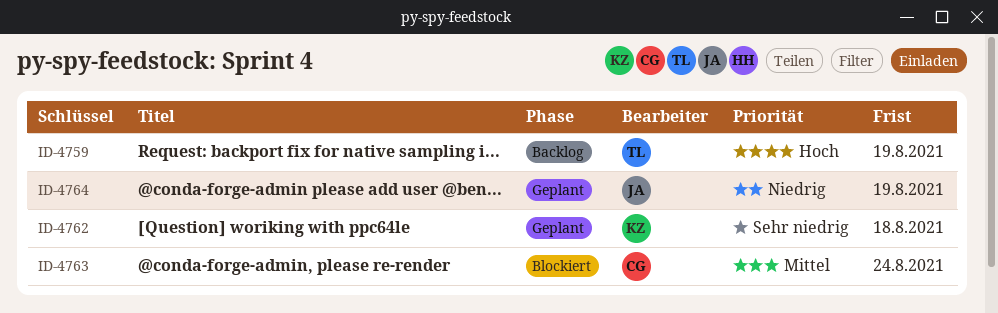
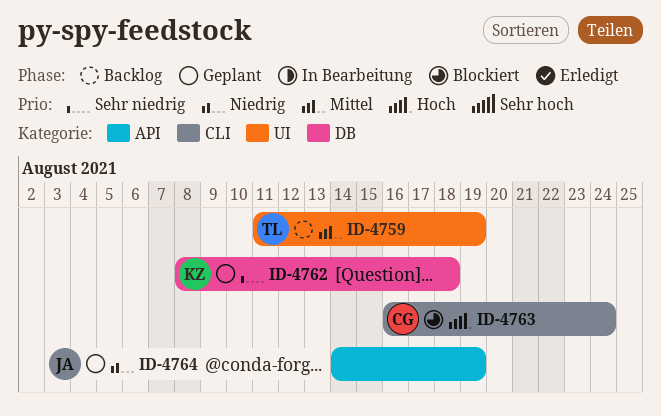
ID-4759, priority: Hoch -> Mittel
ID-4763, priority: Mittel -> Hoch

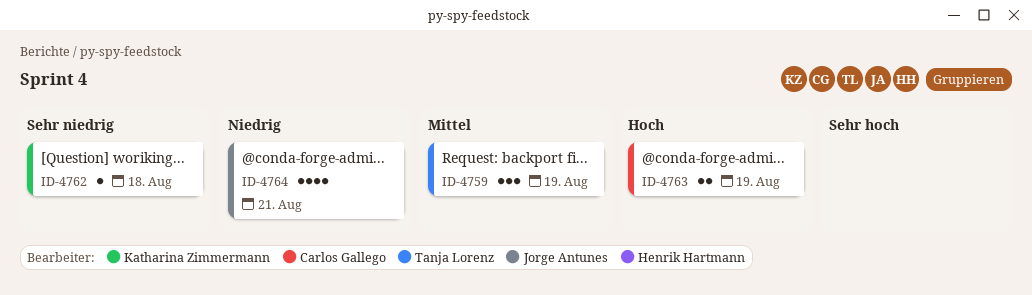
ID-4763, due: Aug 24 -> Aug 19
ID-4764, due: Aug 19 -> Aug 21

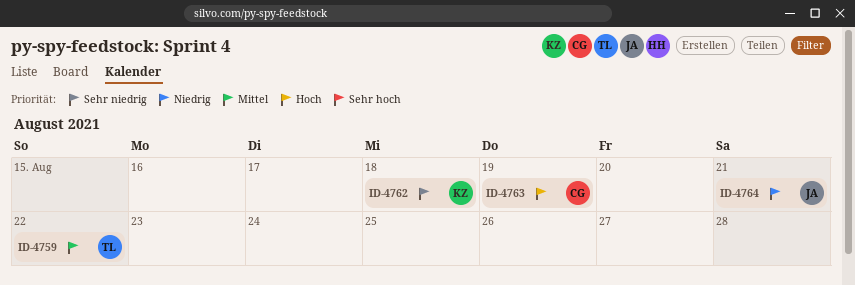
ID-4759, due: Aug 19 -> Aug 22

